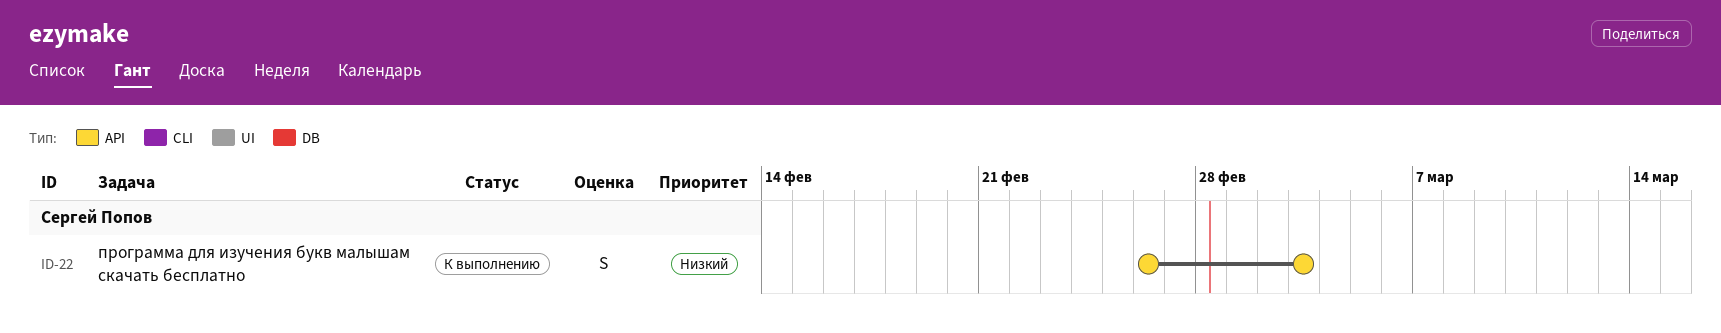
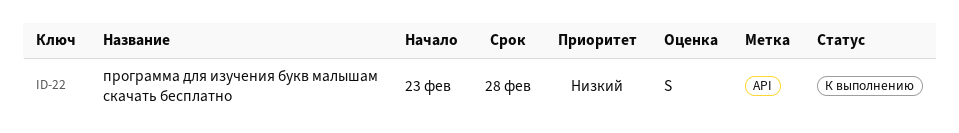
ID-22, start: Feb 26 -> Feb 23
ID-22, due: Mar 3 -> Feb 28

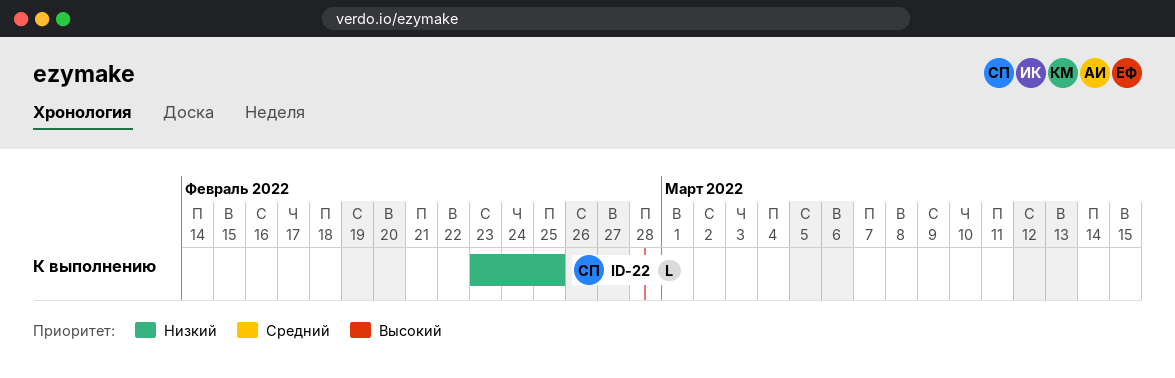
ID-22, estimate: S -> L
ID-22, due: Feb 28 -> Feb 25

